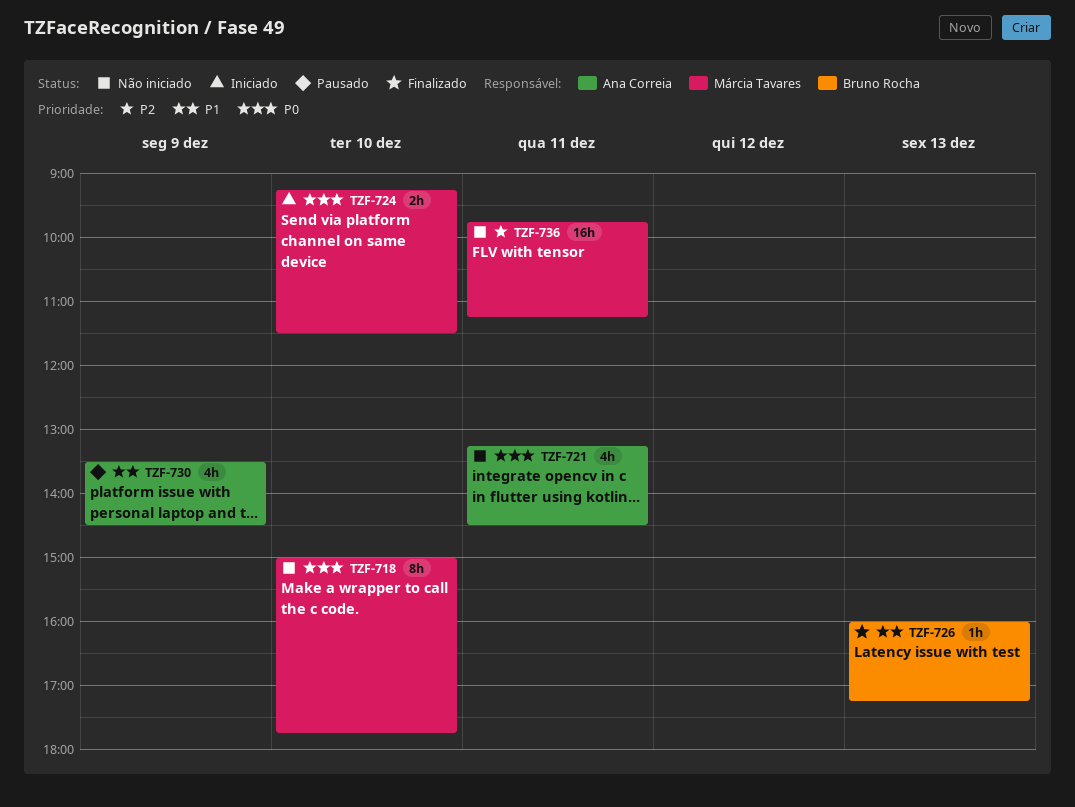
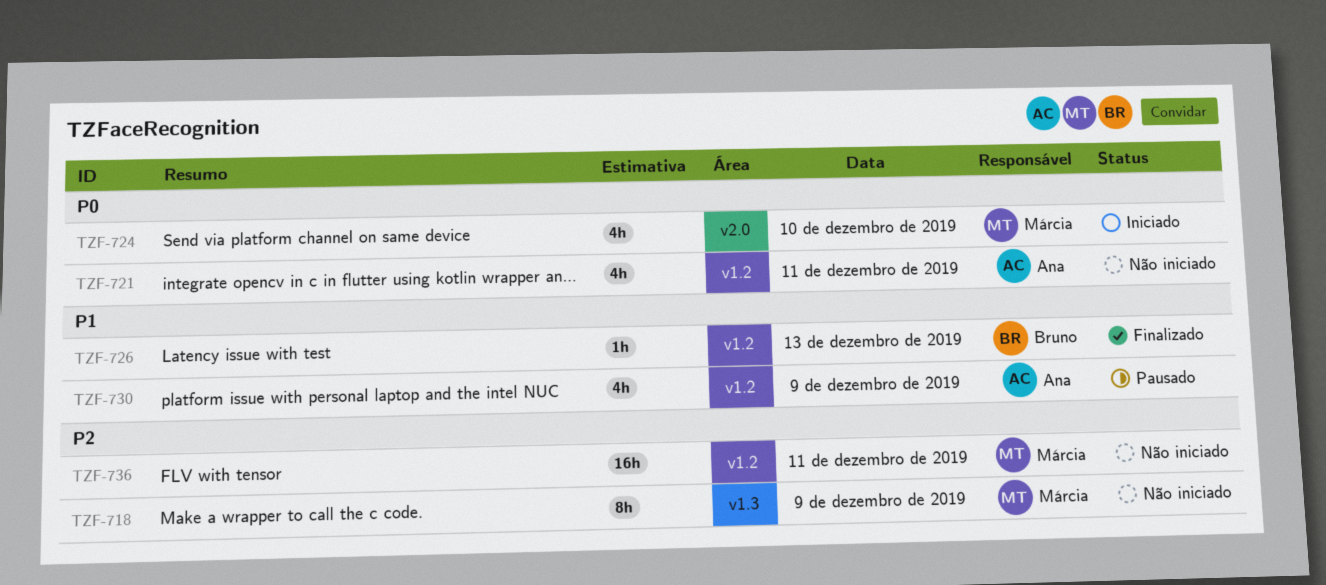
TZF-718, priority: P0 -> P2
TZF-718, day: Dec 10 -> Dec 9
TZF-724, estimate: 2h -> 4h

